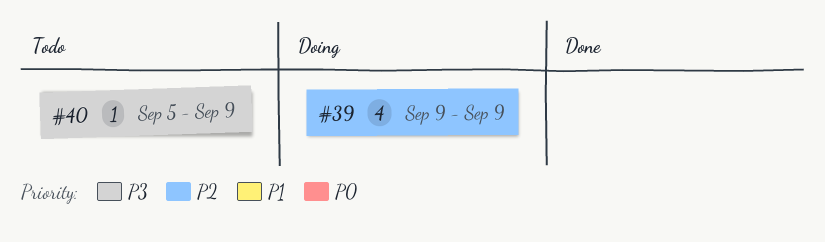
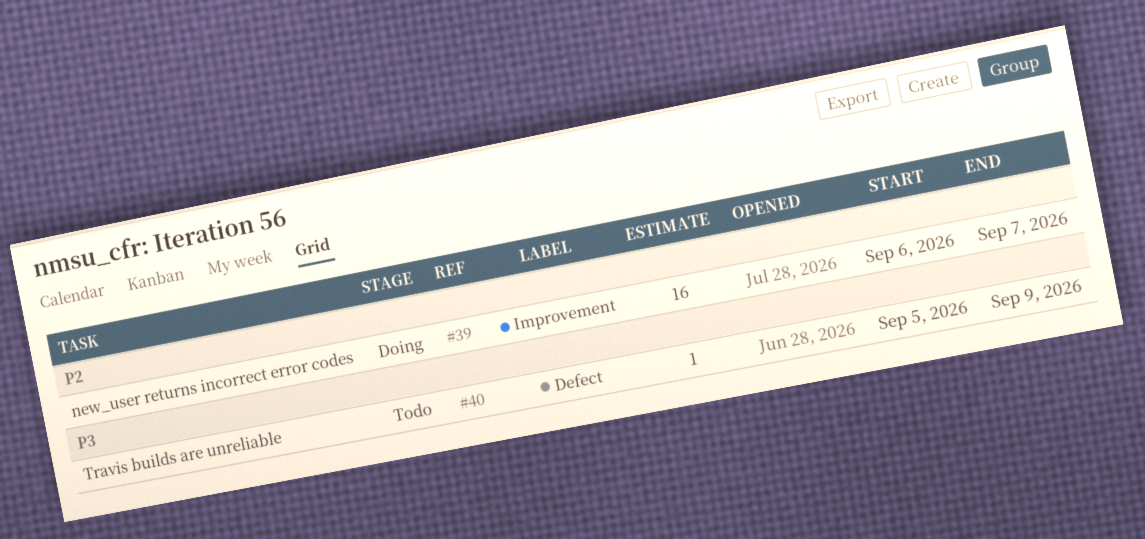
#39, estimate: 4 -> 16
#39, start: Sep 9 -> Sep 6
#39, due: Sep 9 -> Sep 7

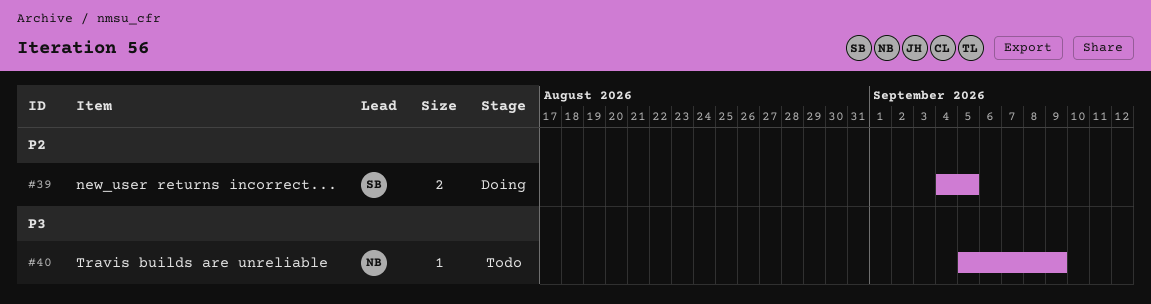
#39, estimate: 16 -> 2
#39, start: Sep 6 -> Sep 4
#39, due: Sep 7 -> Sep 5

